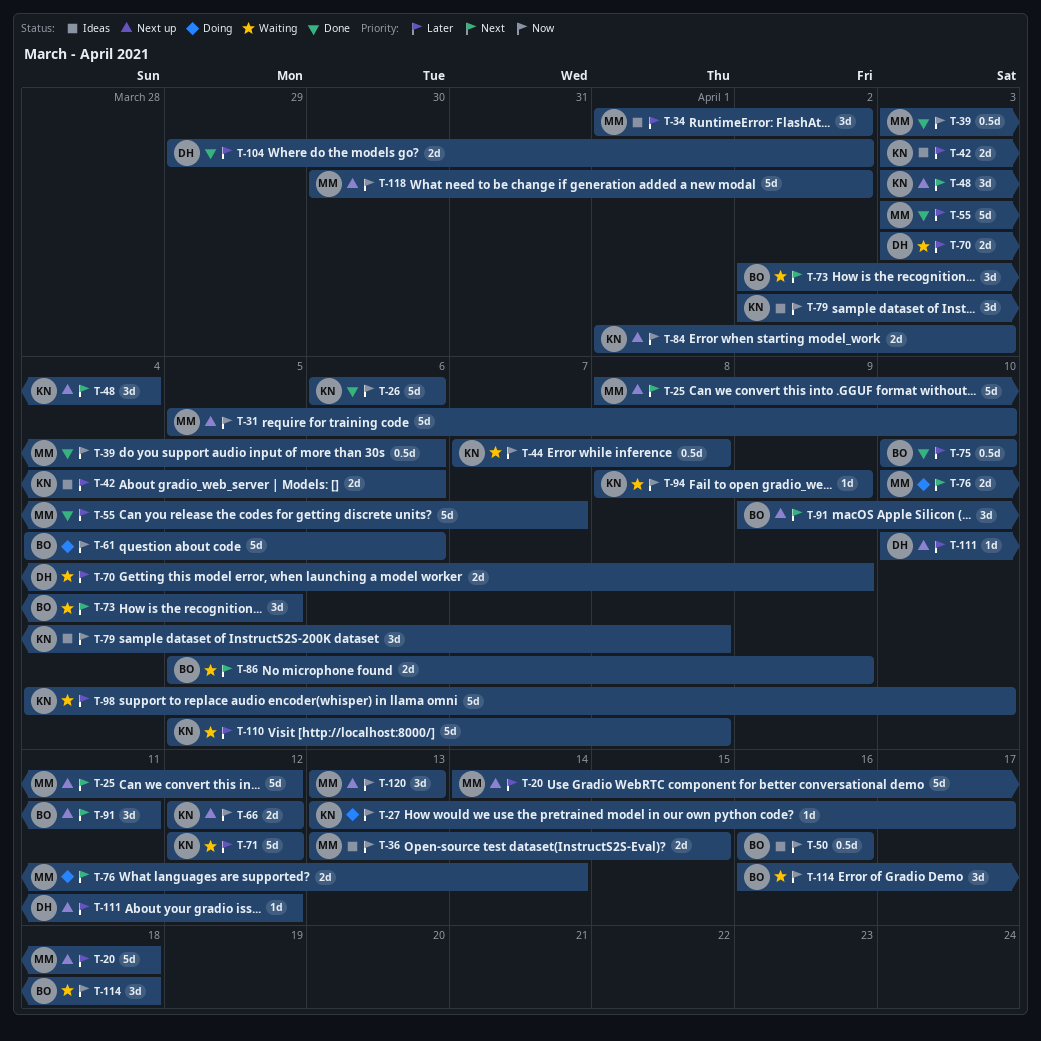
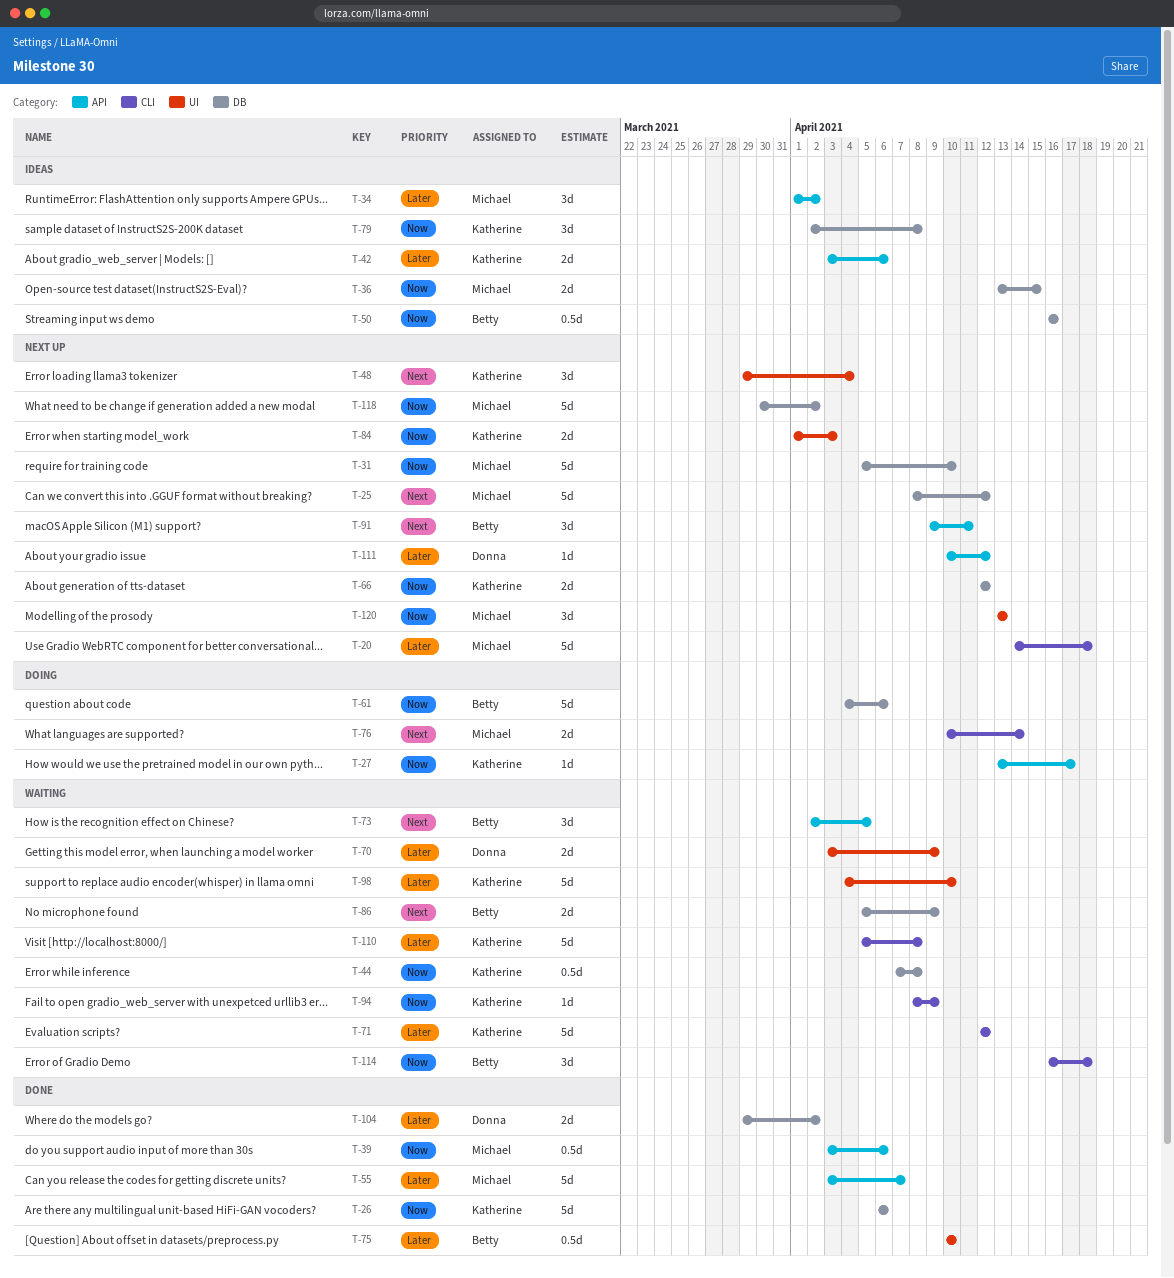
T-48, start: Apr 3 -> Mar 29

